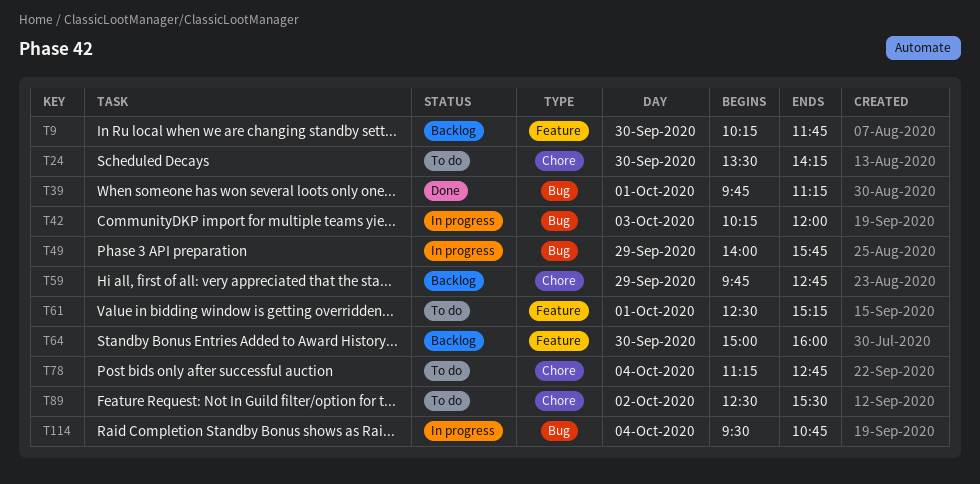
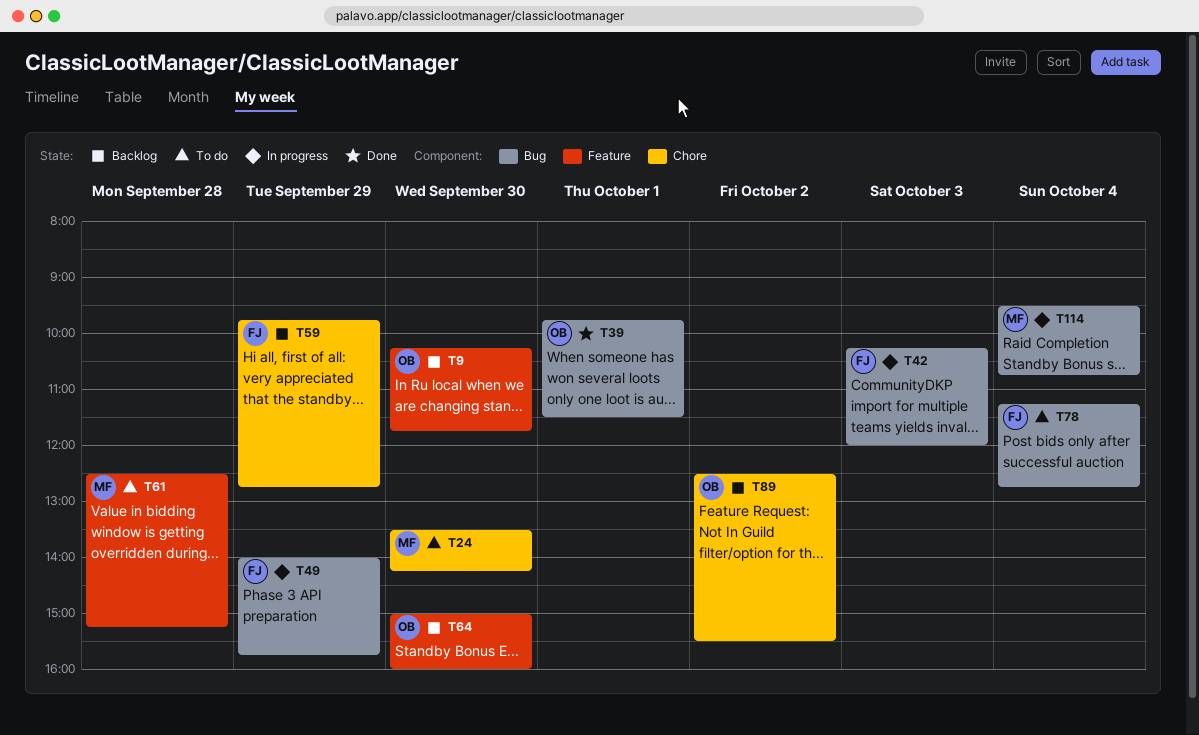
T39, ends: 11:15 -> 11:30
T61, day: Oct 1 -> Sep 28
T78, label: Chore -> Bug
T89, status: To do -> Backlog

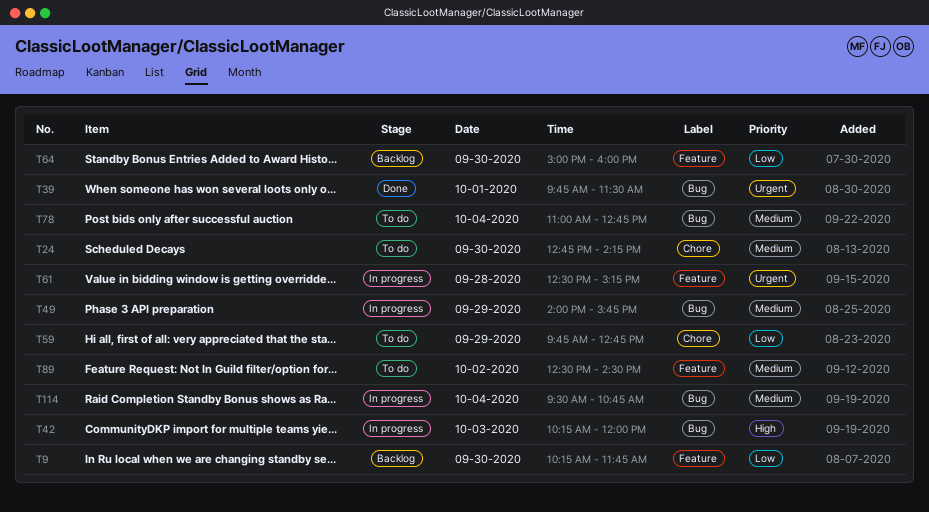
T24, begins: 13:30 -> 12:45
T59, status: Backlog -> To do
T61, status: To do -> In progress
T78, begins: 11:15 -> 11:00
T89, status: Backlog -> To do
T89, label: Chore -> Feature
T89, ends: 15:30 -> 14:30

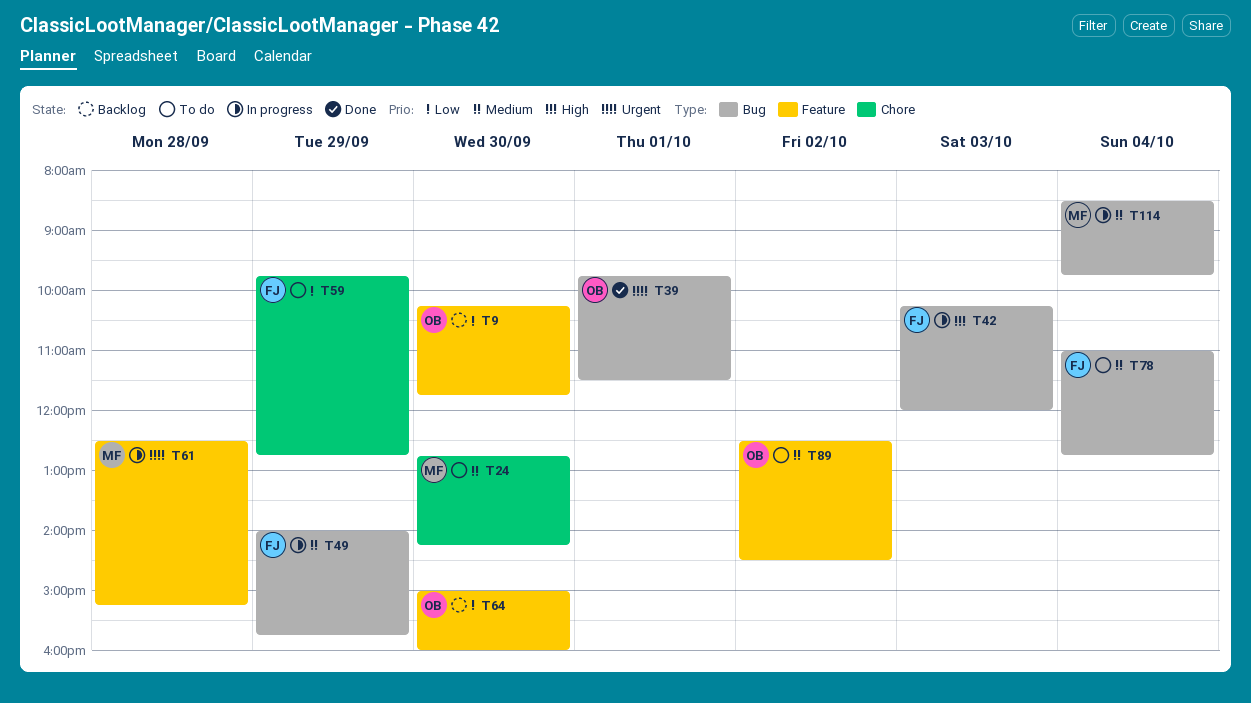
T114, begins: 09:30 -> 08:30
T114, ends: 10:45 -> 09:45

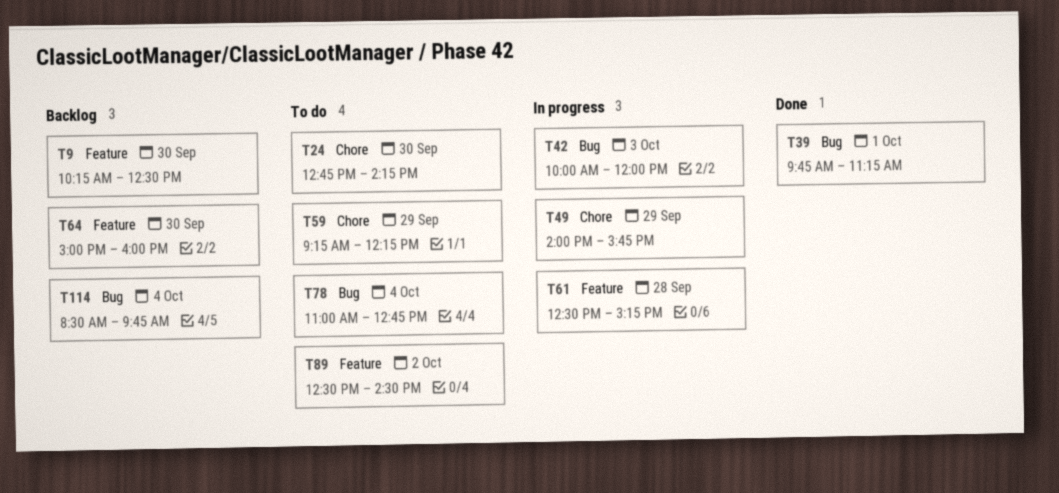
T9, ends: 11:45 -> 12:30
T39, ends: 11:30 -> 11:15
T42, begins: 10:15 -> 10:00
T49, label: Bug -> Chore
T59, begins: 09:45 -> 09:15
T59, ends: 12:45 -> 12:15
T114, status: In progress -> Backlog

